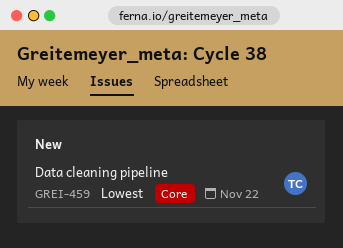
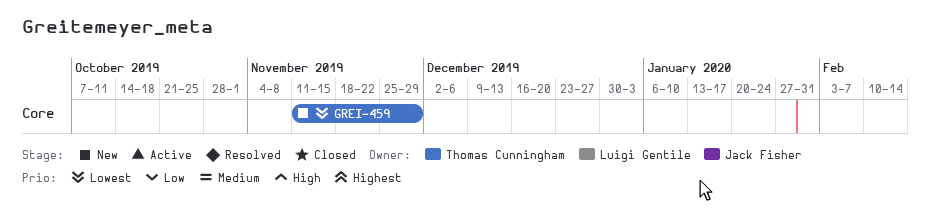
GREI-459, due: Nov 22 -> Nov 29

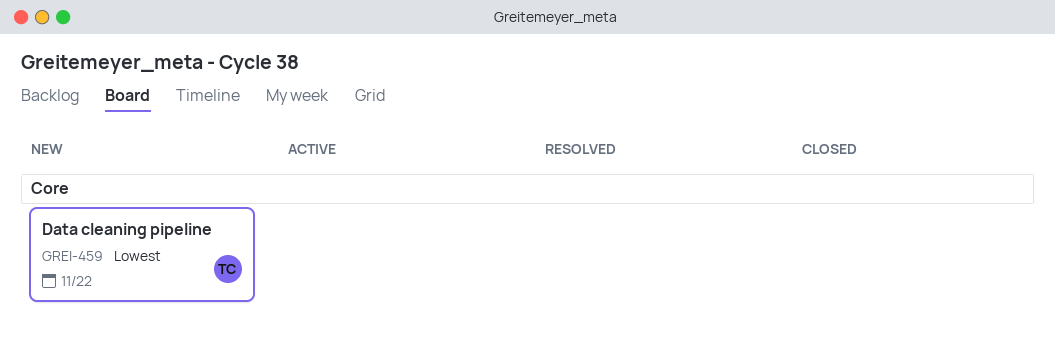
GREI-459, due: Nov 29 -> Nov 22

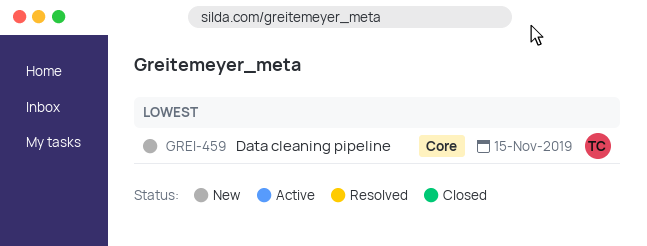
GREI-459, due: Nov 22 -> Nov 15

